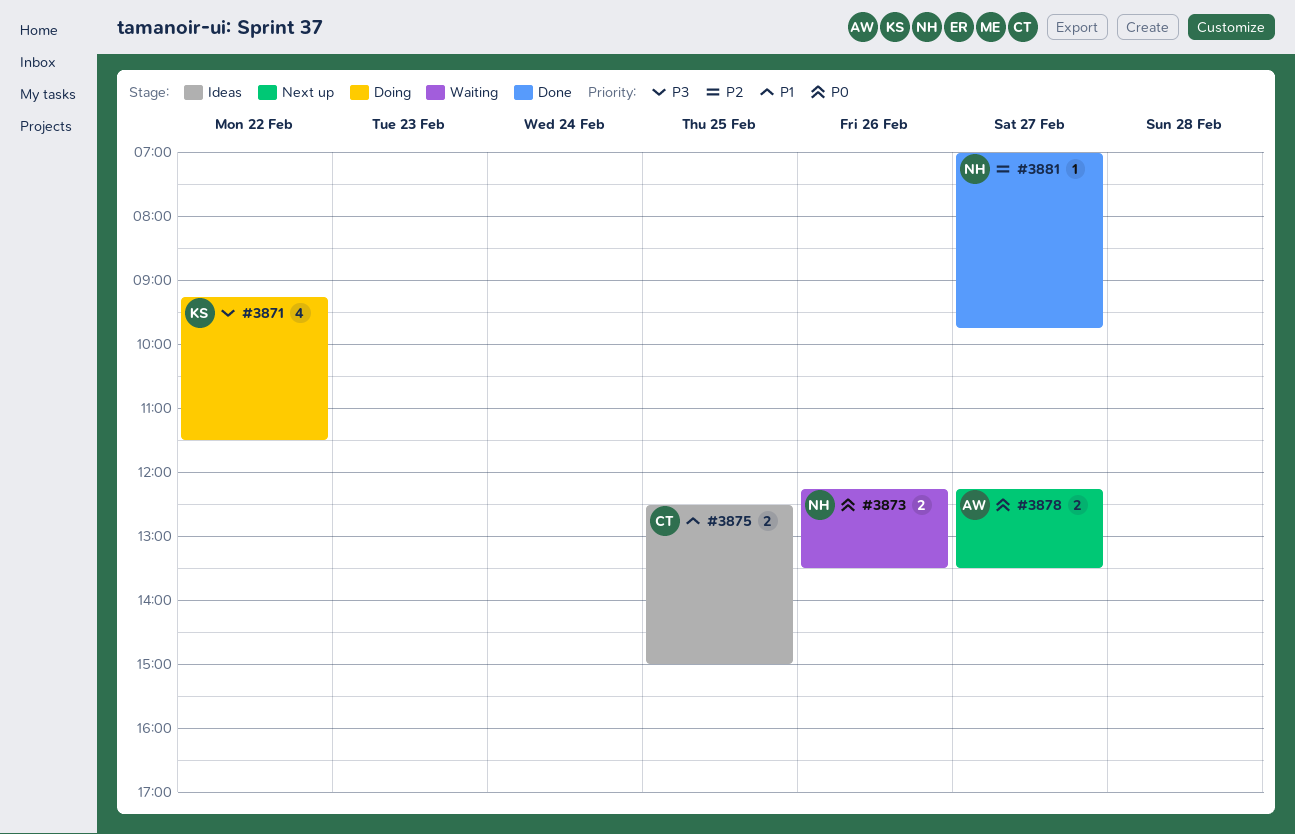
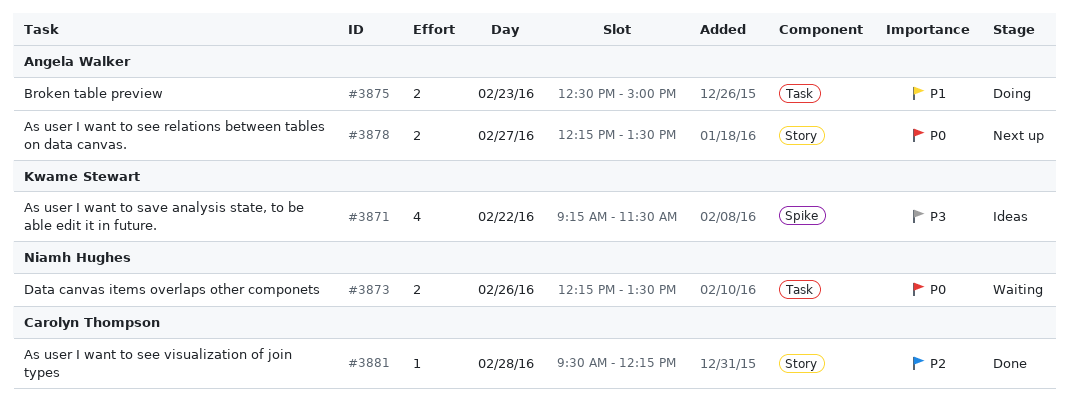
#3871, status: Doing -> Ideas
#3875, status: Ideas -> Doing
#3875, owner: Carolyn Thompson -> Angela Walker
#3875, day: Feb 25 -> Feb 23
#3881, owner: Niamh Hughes -> Carolyn Thompson
#3881, day: Feb 27 -> Feb 28
#3881, begins: 07:00 -> 09:30
#3881, ends: 09:45 -> 12:15

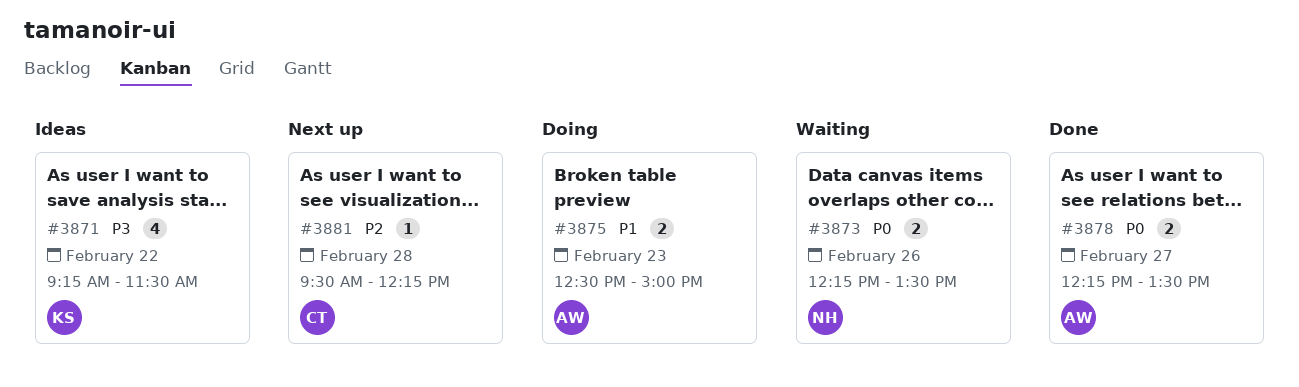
#3878, status: Next up -> Done
#3881, status: Done -> Next up

